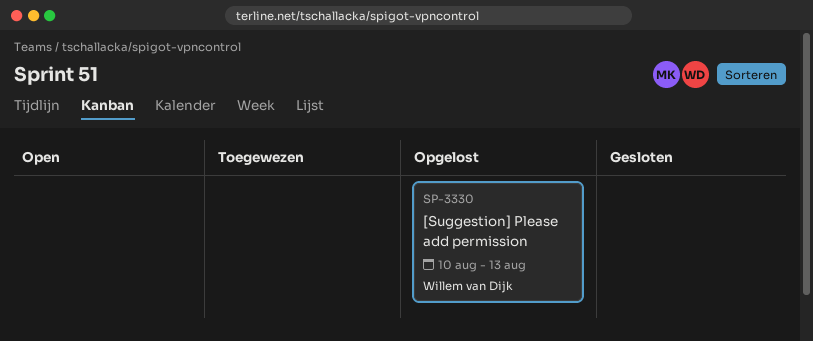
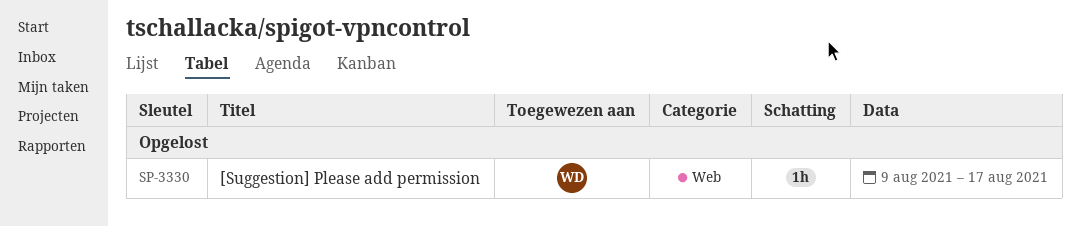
SP-3330, start: Aug 10 -> Aug 9
SP-3330, due: Aug 13 -> Aug 17

